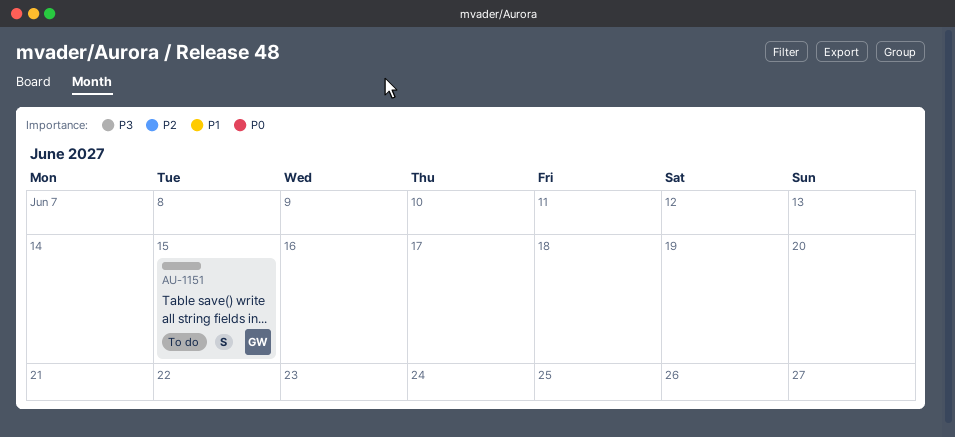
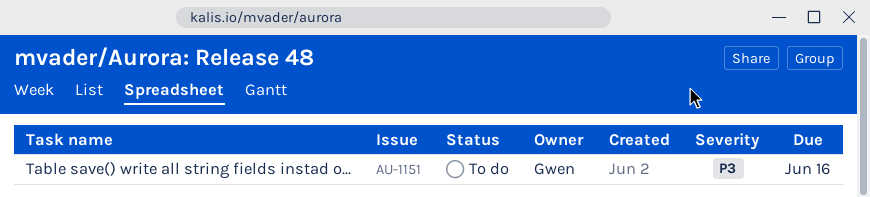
AU-1151, due: Jun 15 -> Jun 16

